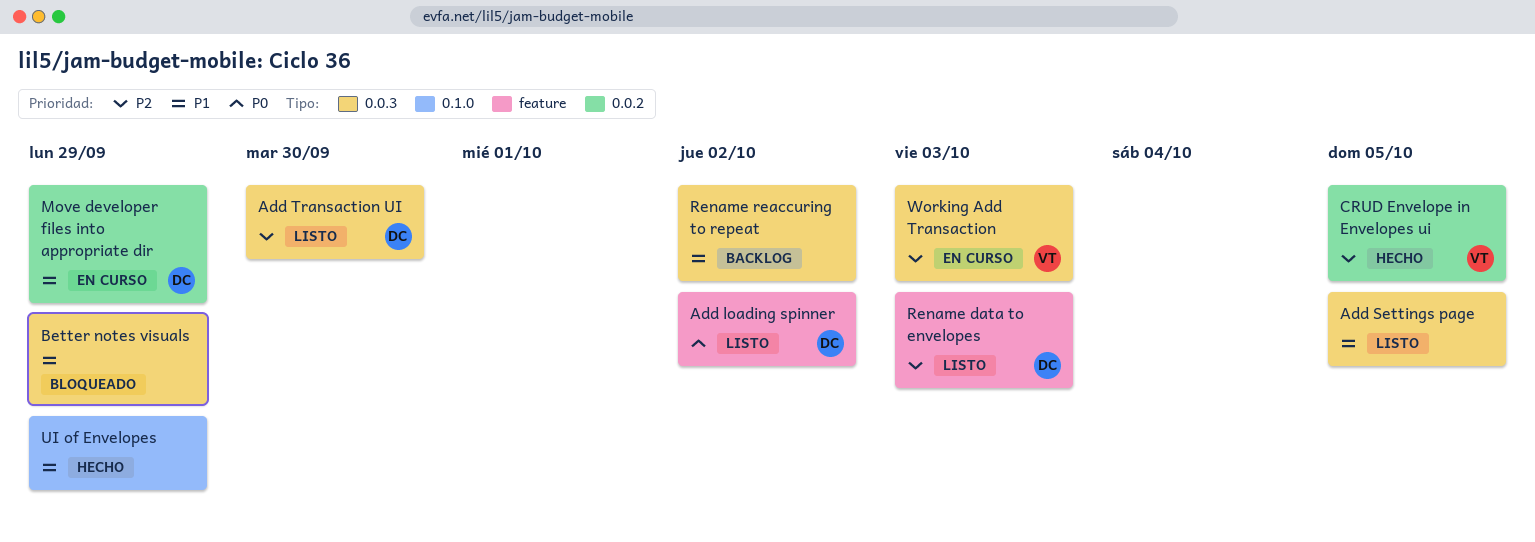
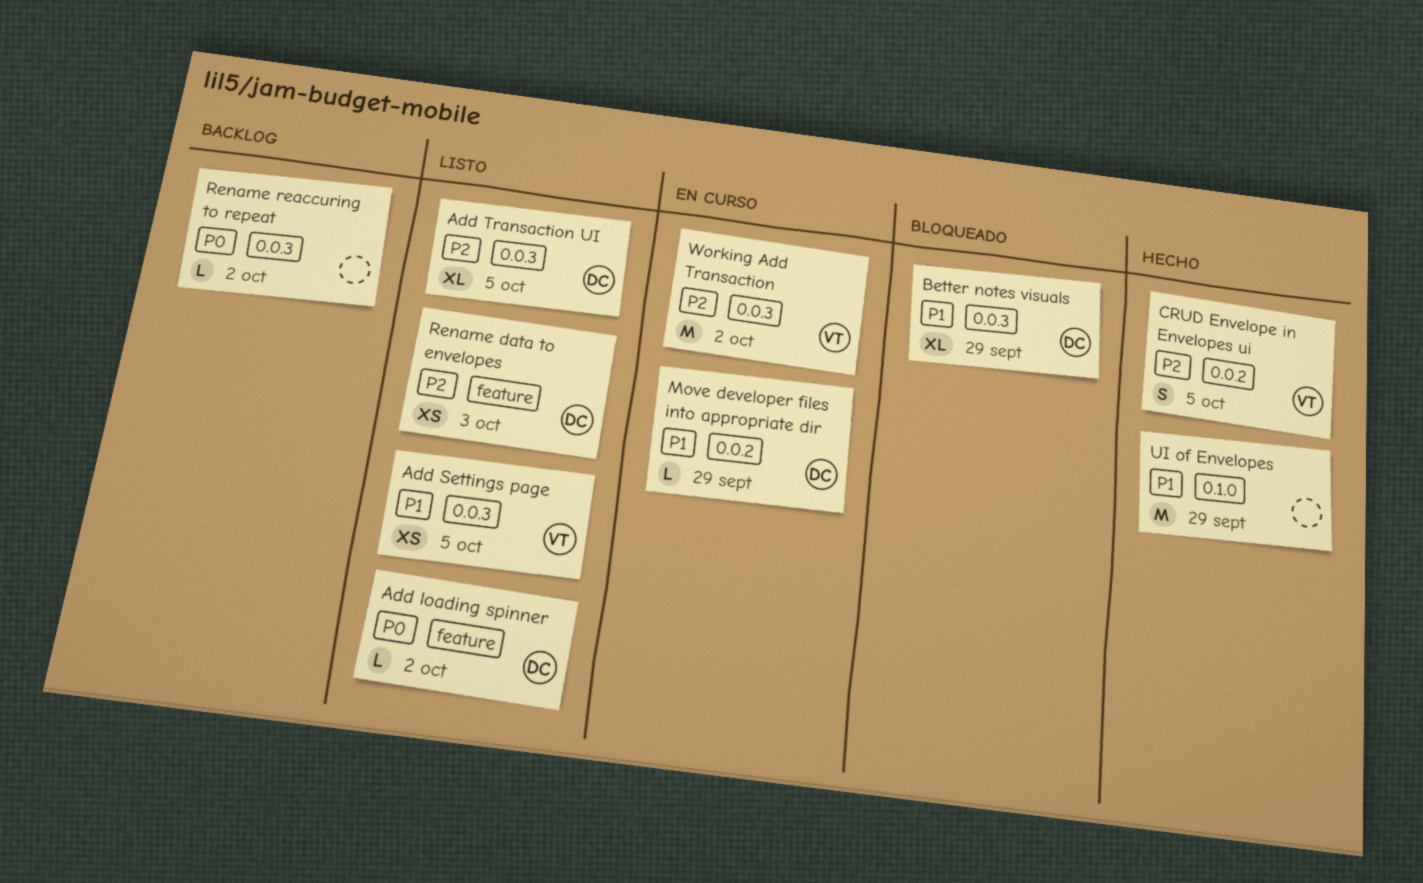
Add Settings page, owner: none -> VT
Add Transaction UI, due: Sep 30 -> Oct 5
Better notes visuals, owner: none -> DC
Rename reaccuring to repeat, priority: P1 -> P0
Working Add Transaction, due: Oct 3 -> Oct 2

